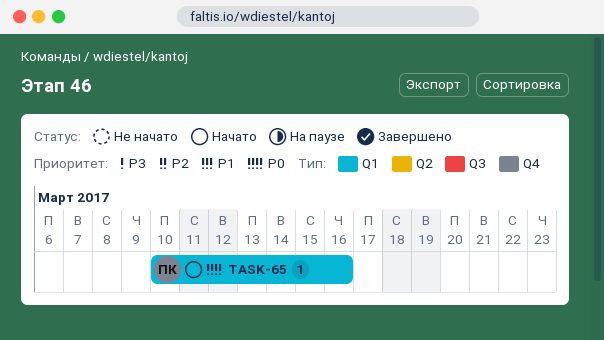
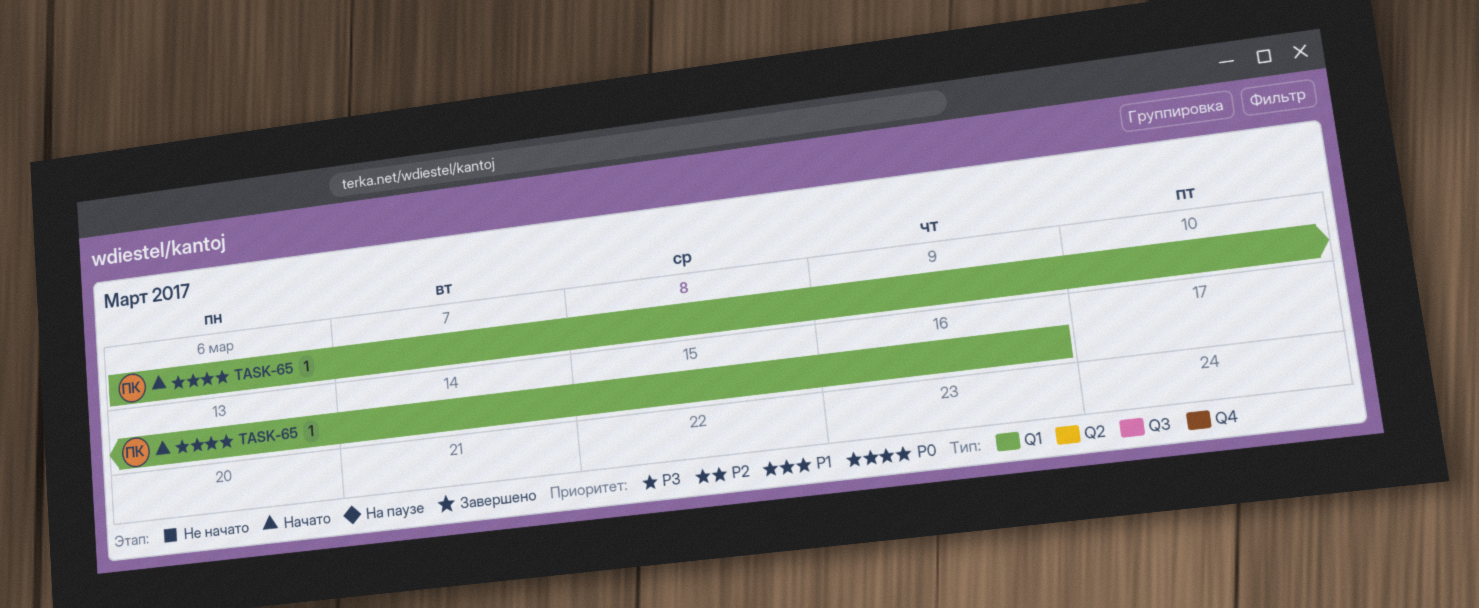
TASK-65, start: Mar 10 -> Mar 6

